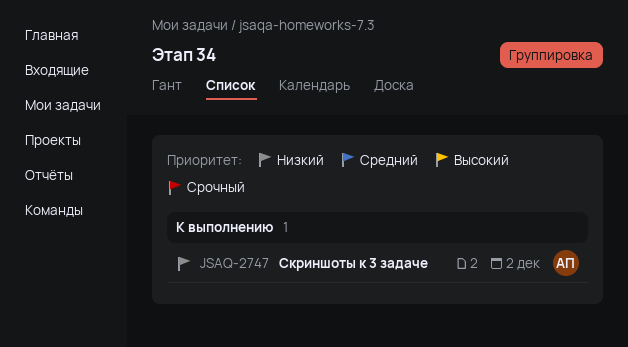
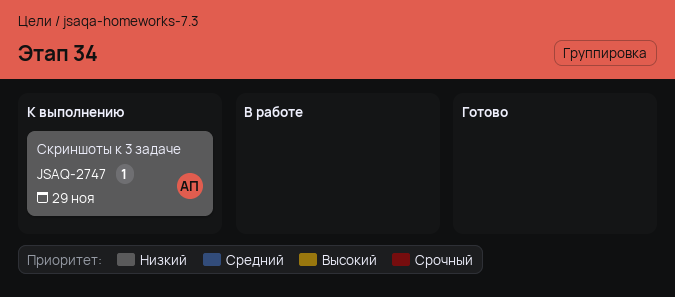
JSAQ-2747, due: Dec 2 -> Nov 29

